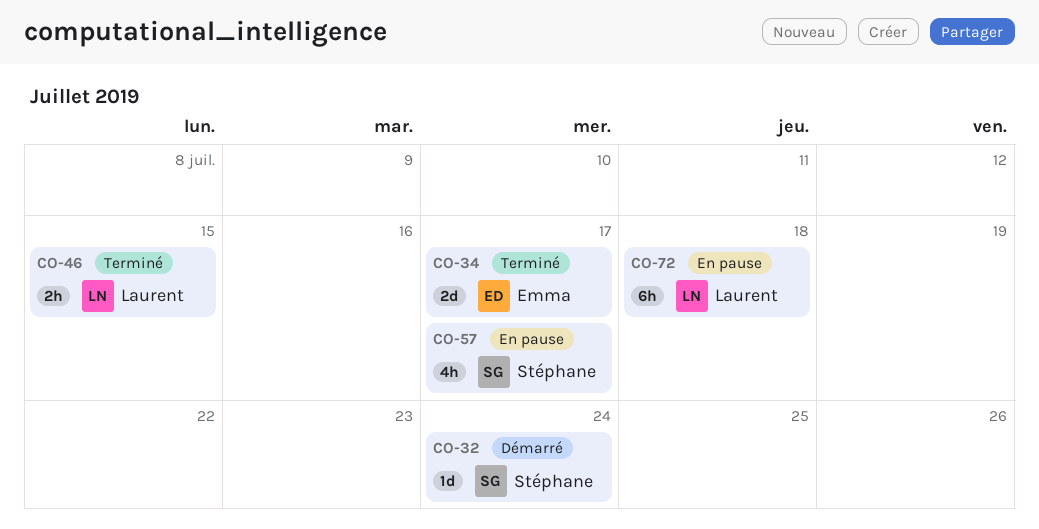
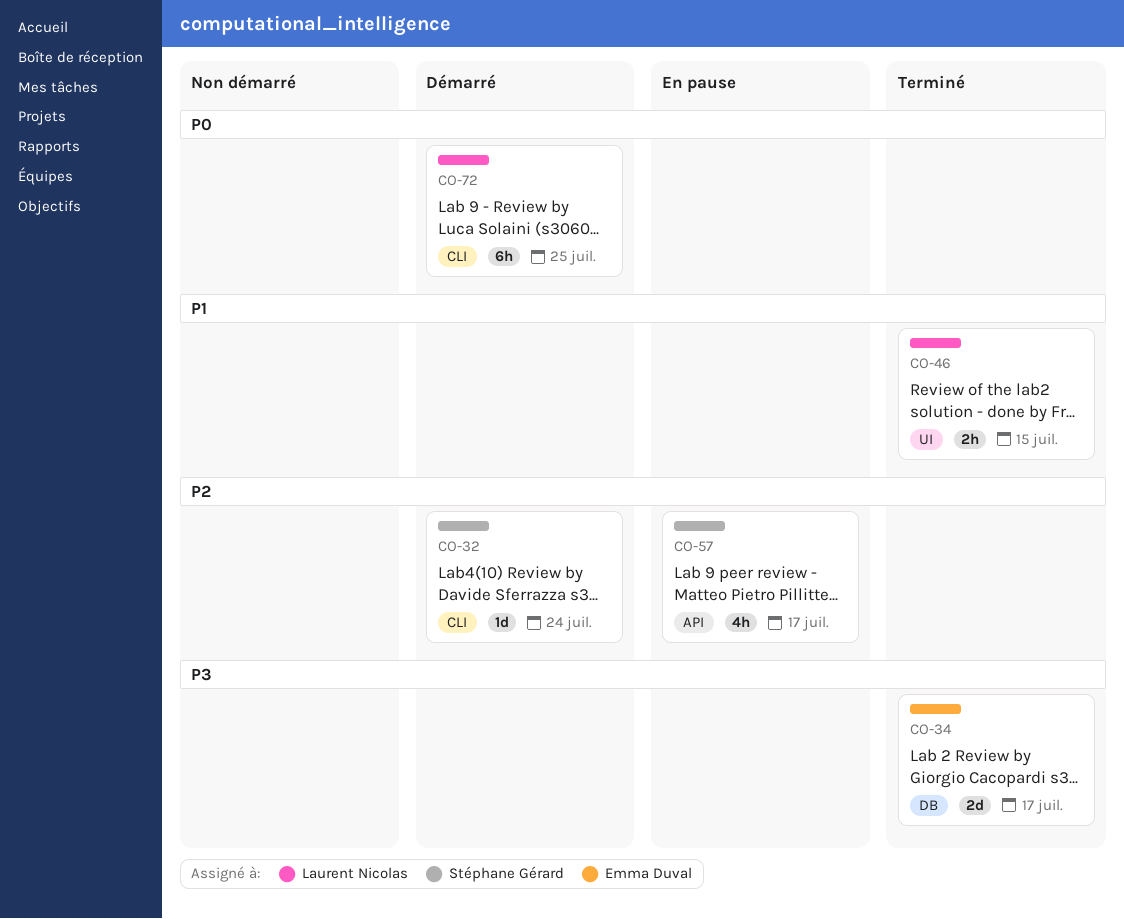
CO-72, status: En pause -> Démarré
CO-72, due: Jul 18 -> Jul 25

